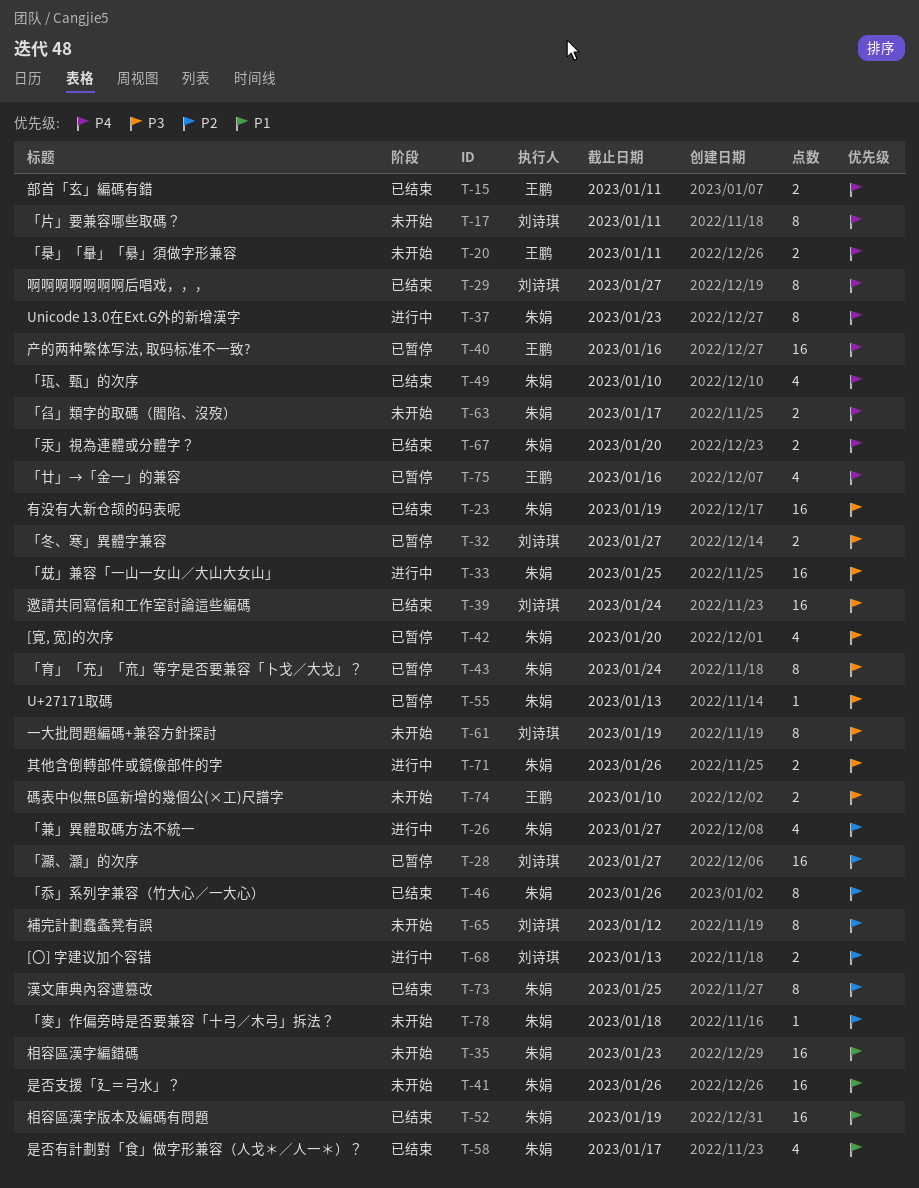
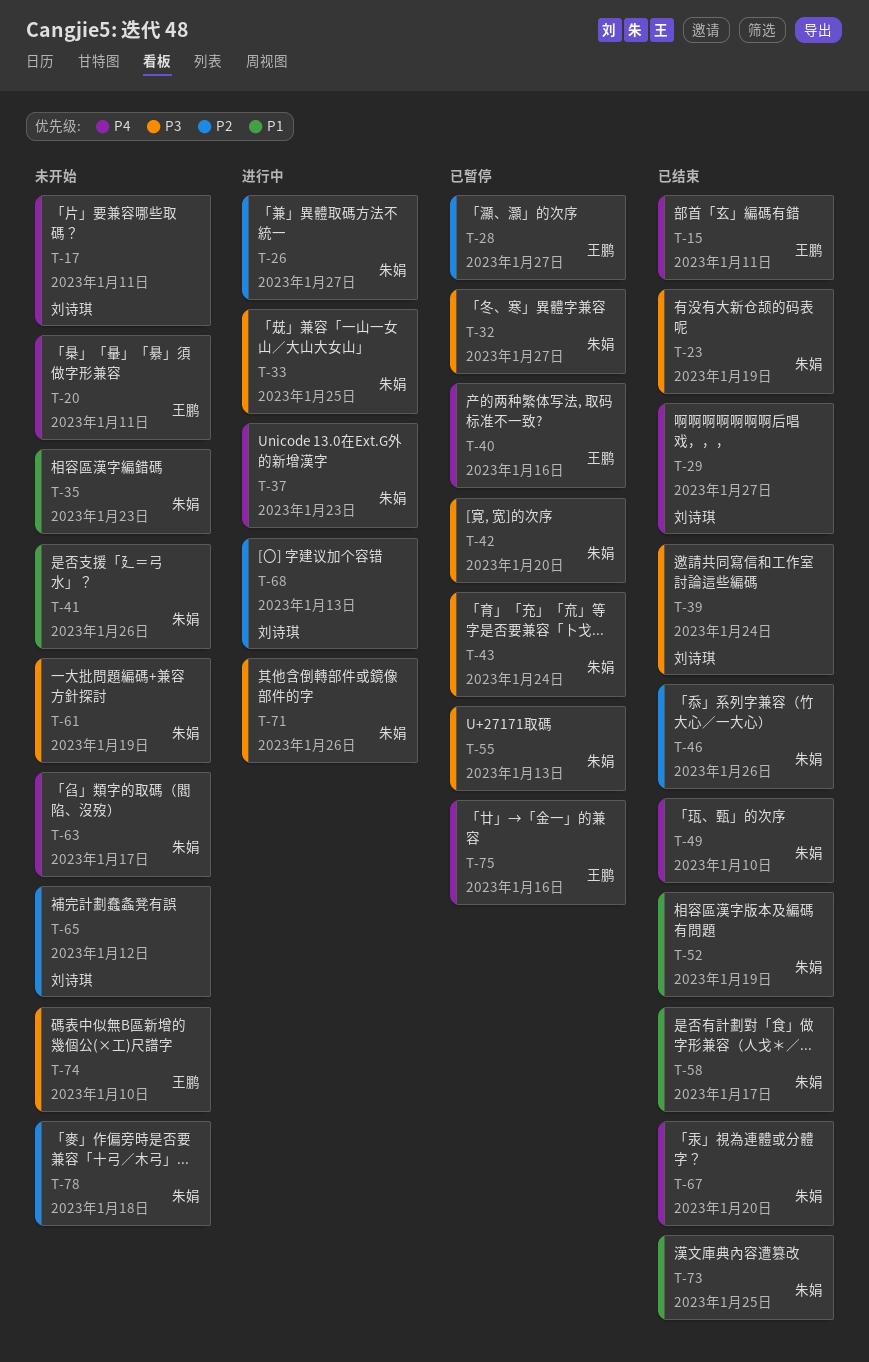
T-28, owner: 刘诗琪 -> 王鹏
T-32, owner: 刘诗琪 -> 朱娟
T-61, owner: 刘诗琪 -> 朱娟
T-73, priority: P2 -> P1

